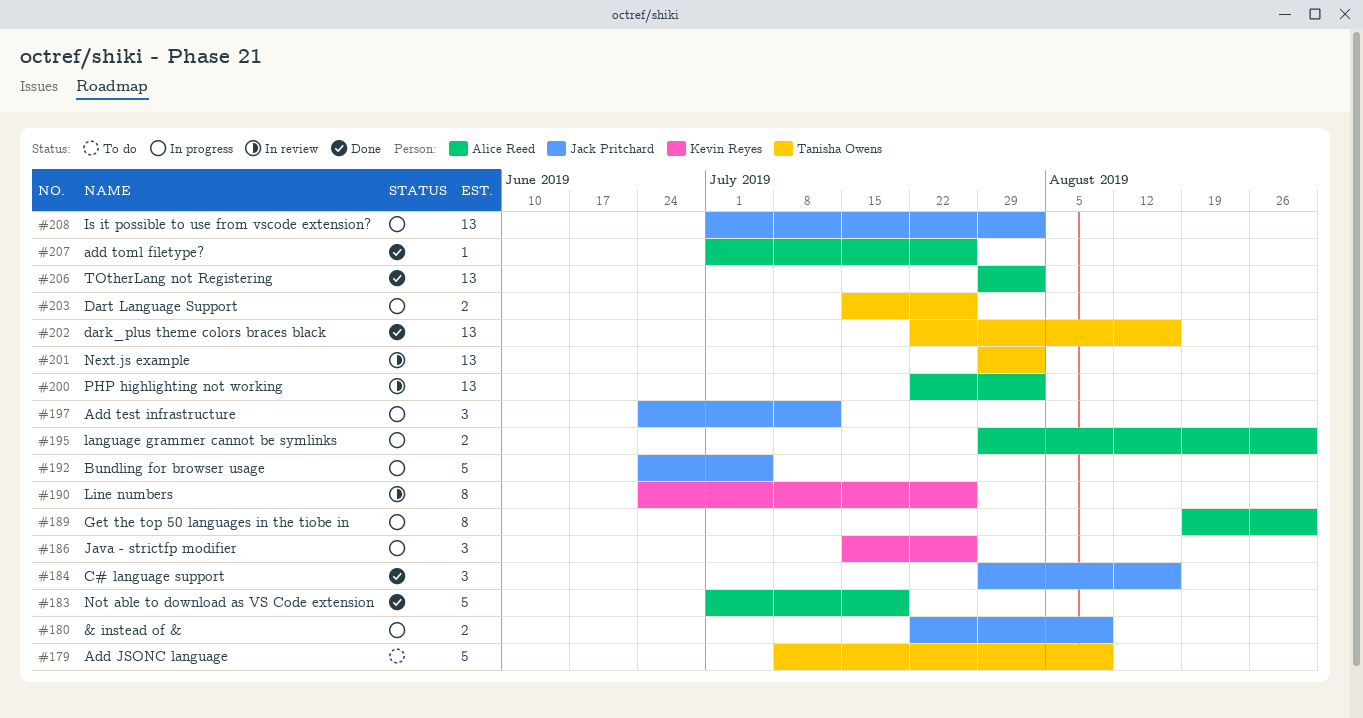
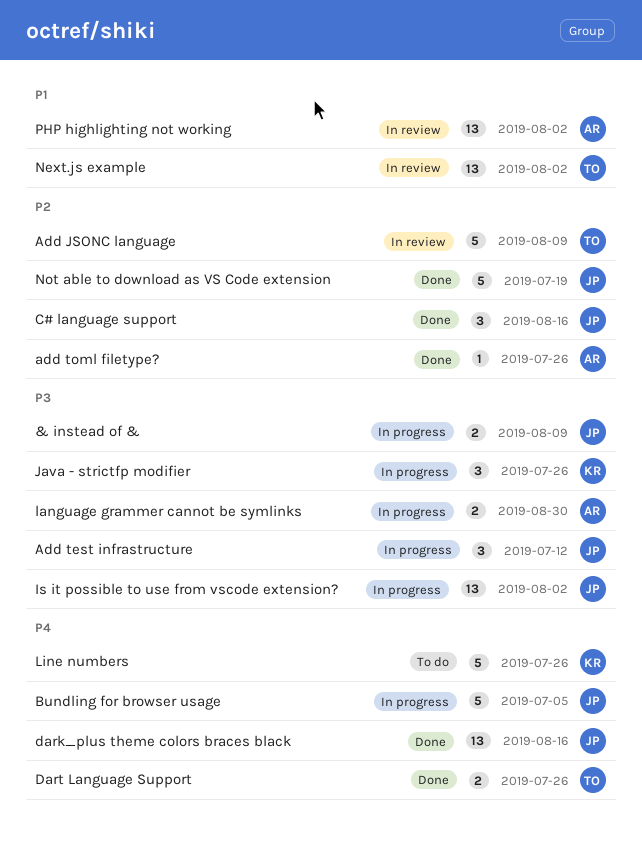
Add JSONC language, status: To do -> In review
dark_plus theme colors braces black, owner: Tanisha Owens -> Jack Pritchard
Dart Language Support, status: In progress -> Done
Get the top 50 languages in the tiobe in: present -> none
Line numbers, status: In review -> To do
Line numbers, estimate: 8 -> 5
Not able to download as VS Code extension, owner: Alice Reed -> Jack Pritchard
TOtherLang not Registering: present -> none

